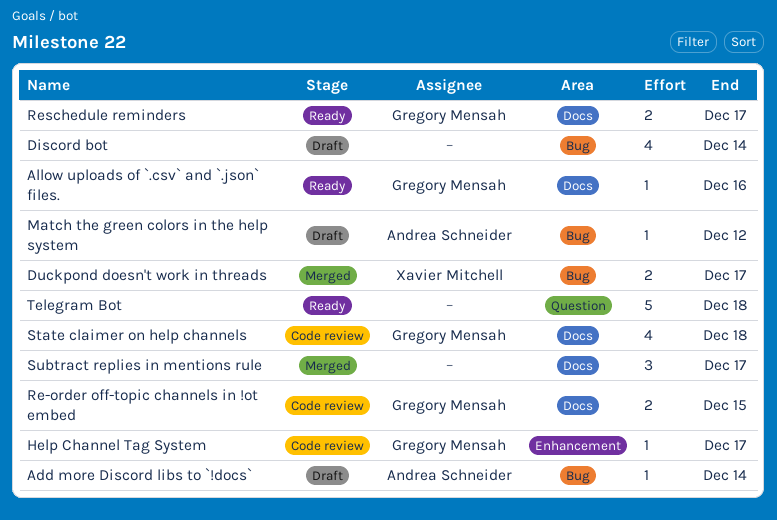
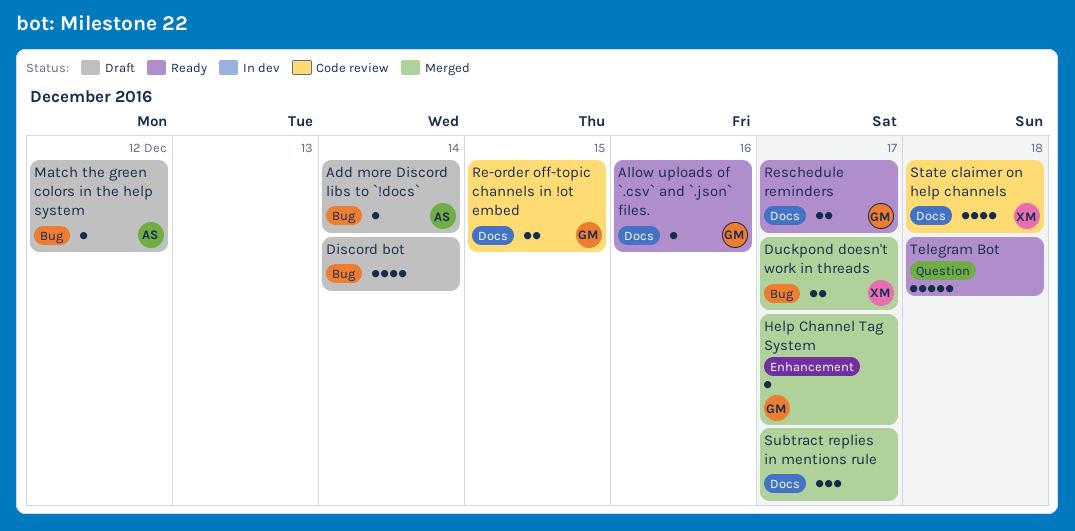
Help Channel Tag System, status: Code review -> Merged
State claimer on help channels, owner: Gregory Mensah -> Xavier Mitchell

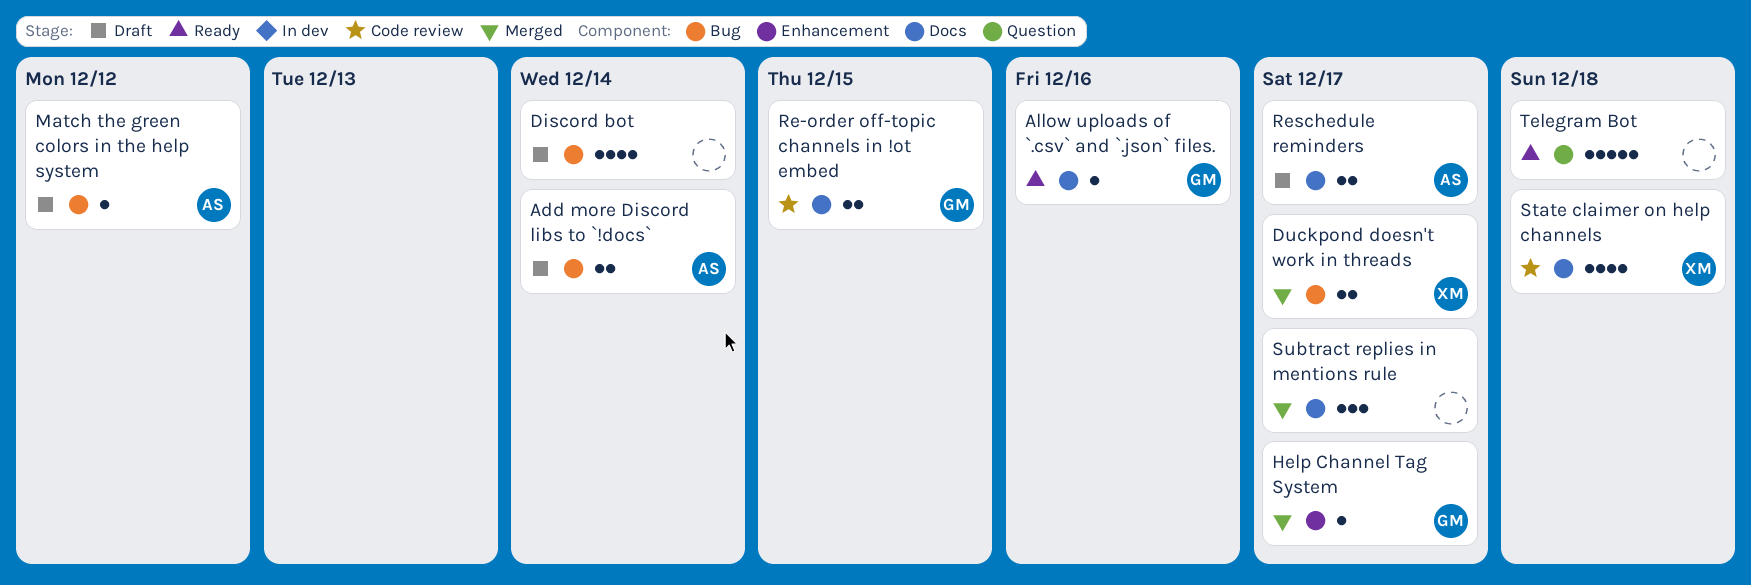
Add more Discord libs to `!docs`, estimate: 1 -> 2
Reschedule reminders, status: Ready -> Draft
Reschedule reminders, owner: GM -> AS

